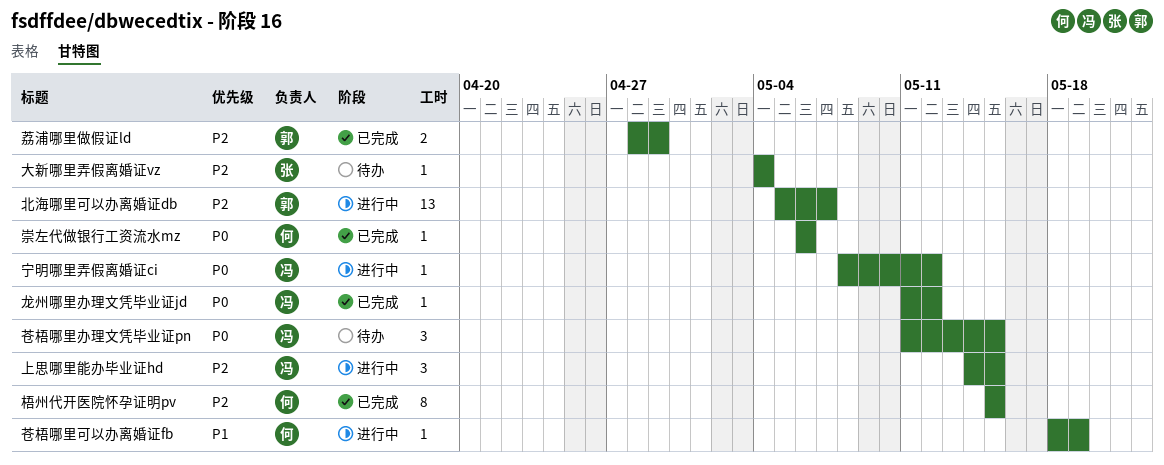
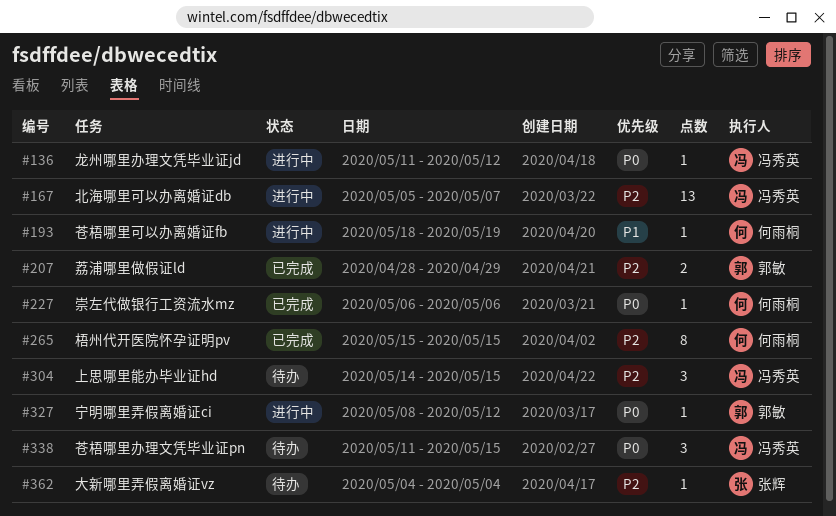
上思哪里能办毕业证hd, status: 进行中 -> 待办
北海哪里可以办离婚证db, owner: 郭敏 -> 冯秀英
宁明哪里弄假离婚证ci, owner: 冯秀英 -> 郭敏
龙州哪里办理文凭毕业证jd, status: 已完成 -> 进行中

